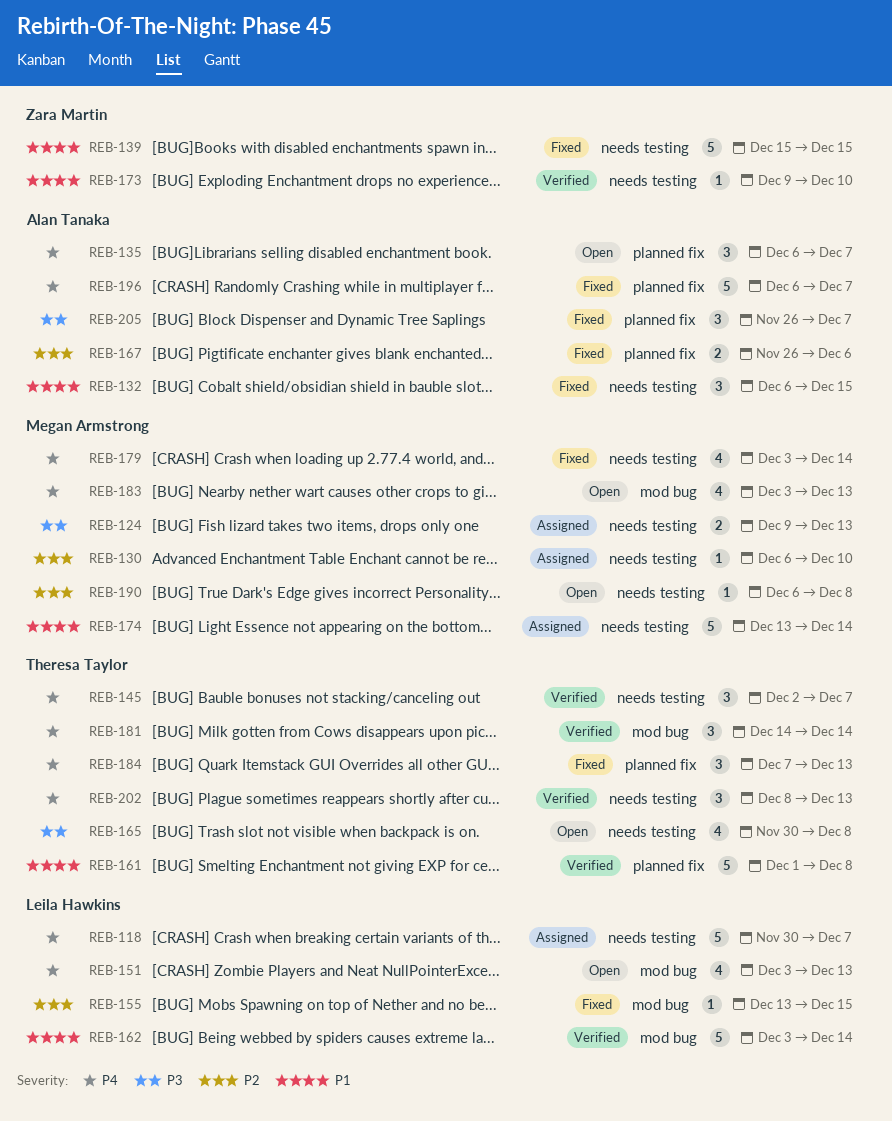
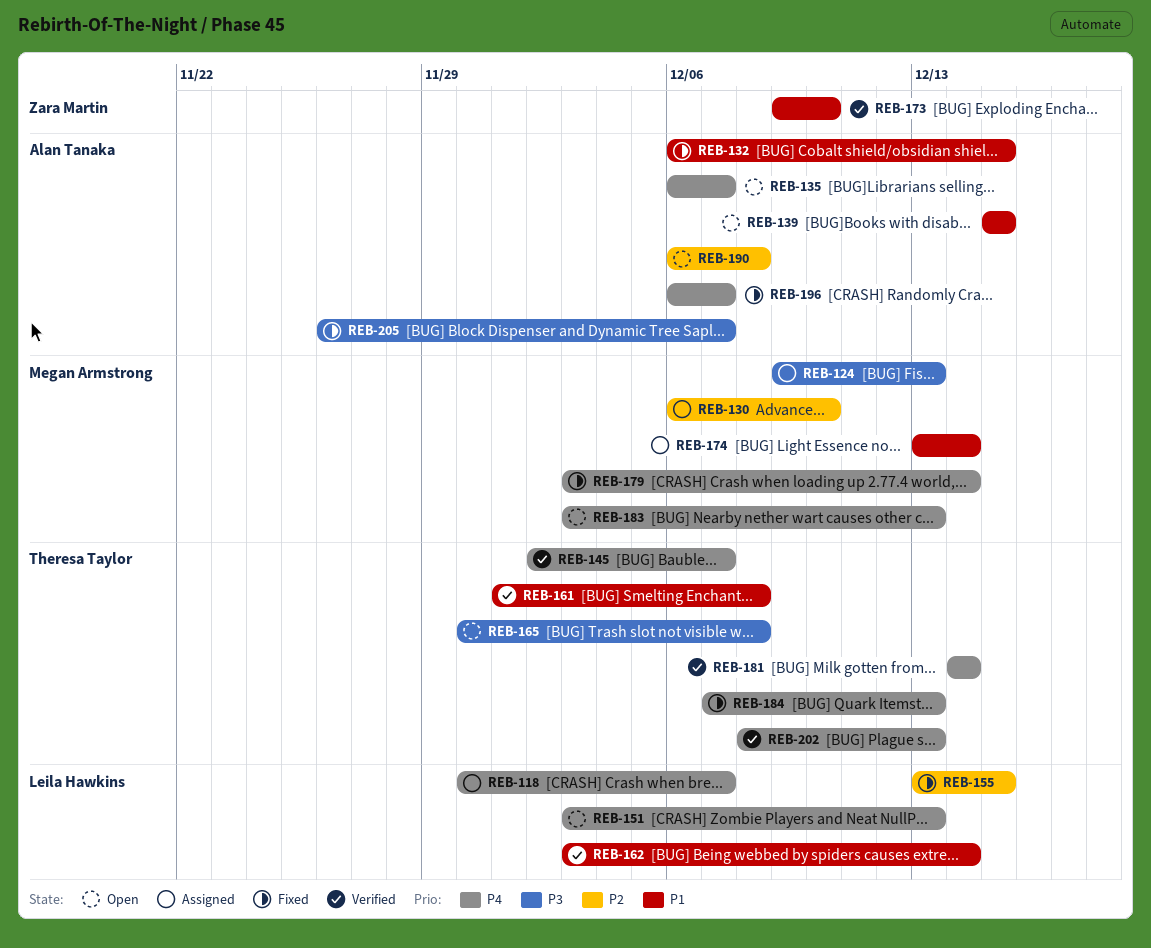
REB-139, status: Fixed -> Open
REB-139, owner: Zara Martin -> Alan Tanaka
REB-167: present -> none
REB-190, owner: Megan Armstrong -> Alan Tanaka

